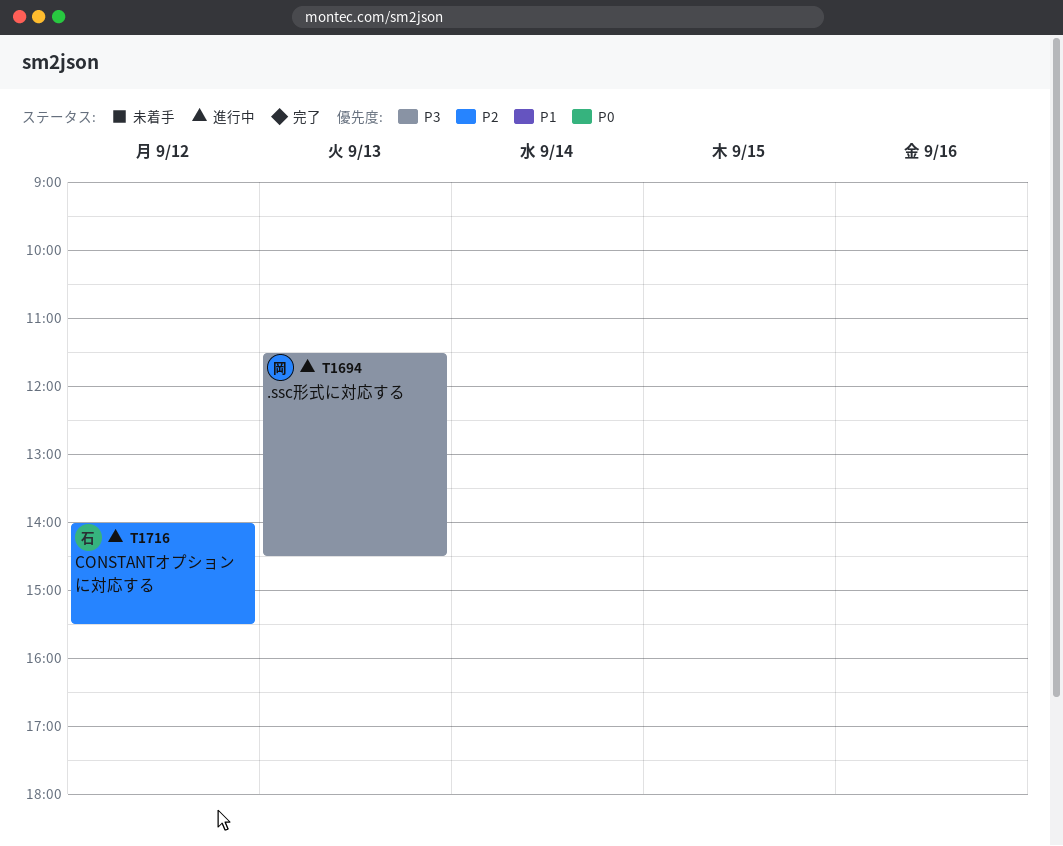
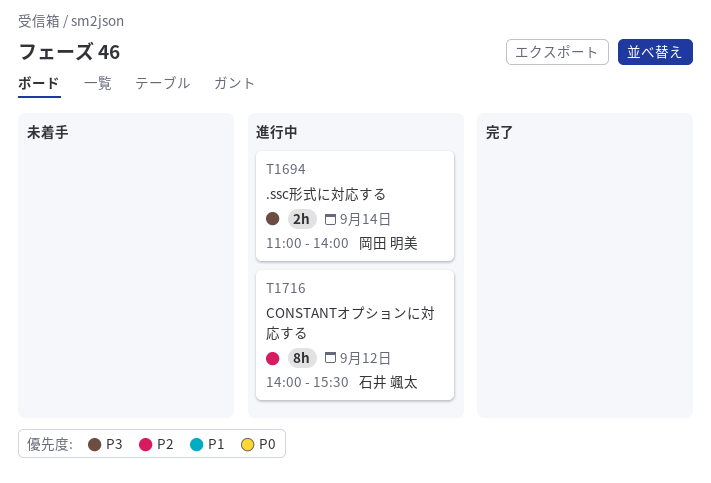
T1694, day: Sep 13 -> Sep 14
T1694, begins: 11:30 -> 11:00
T1694, ends: 14:30 -> 14:00

